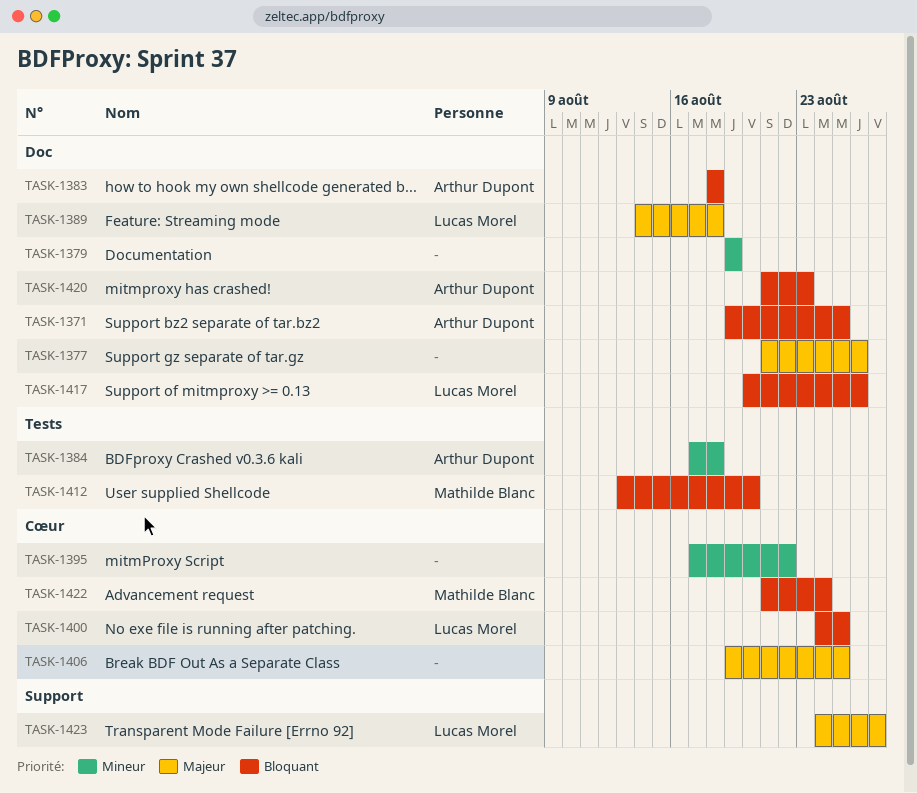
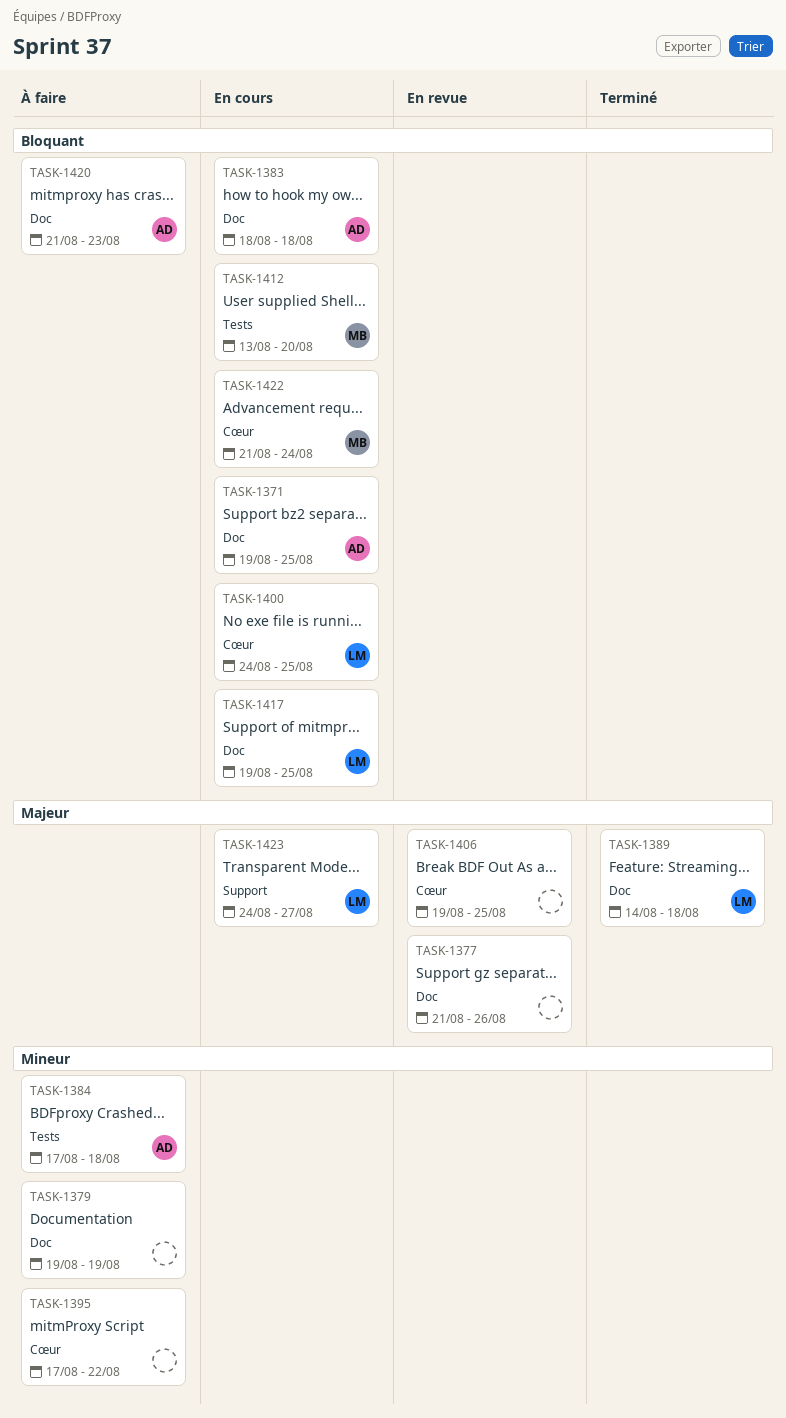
TASK-1417, start: Aug 20 -> Aug 19
TASK-1417, due: Aug 26 -> Aug 25

